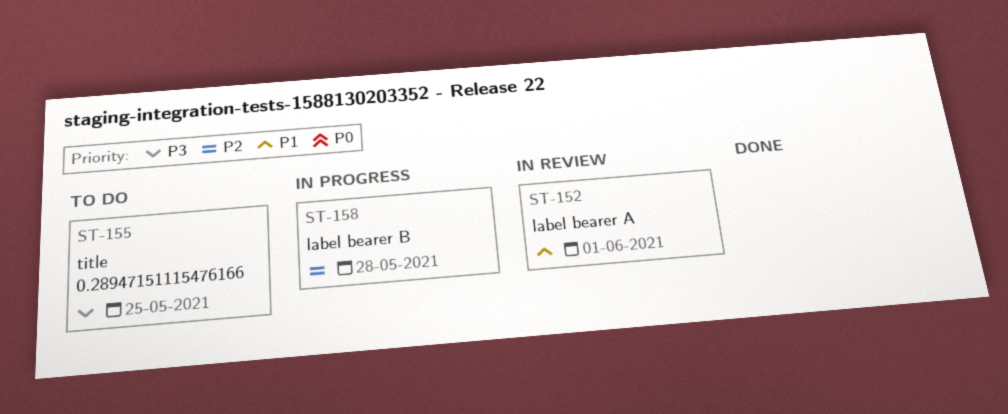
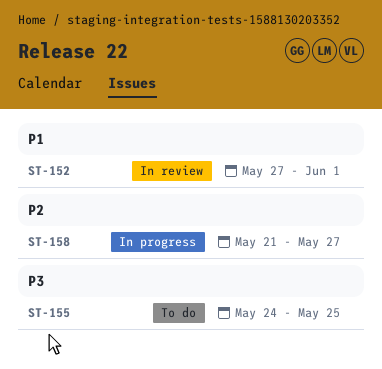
ST-158, due: May 28 -> May 27

